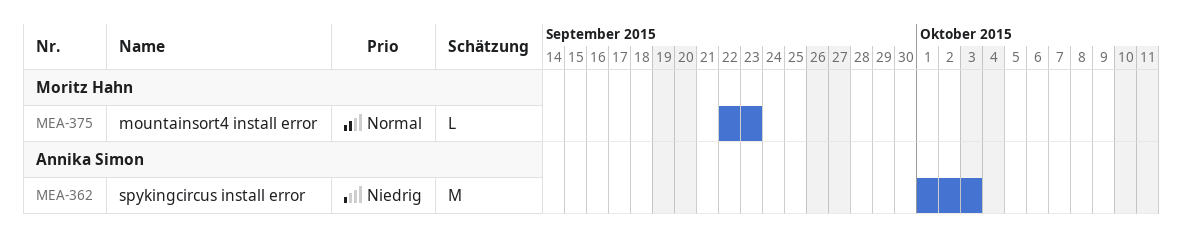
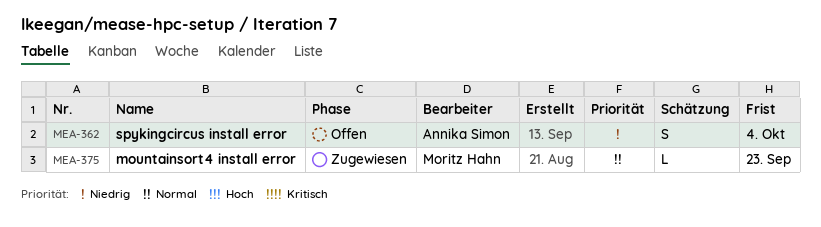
MEA-362, estimate: M -> S
MEA-362, due: Oct 3 -> Oct 4

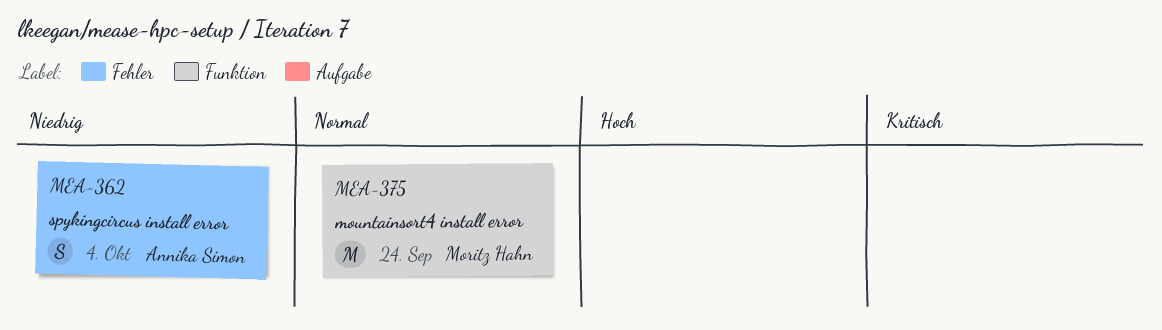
MEA-375, estimate: L -> M
MEA-375, due: Sep 23 -> Sep 24

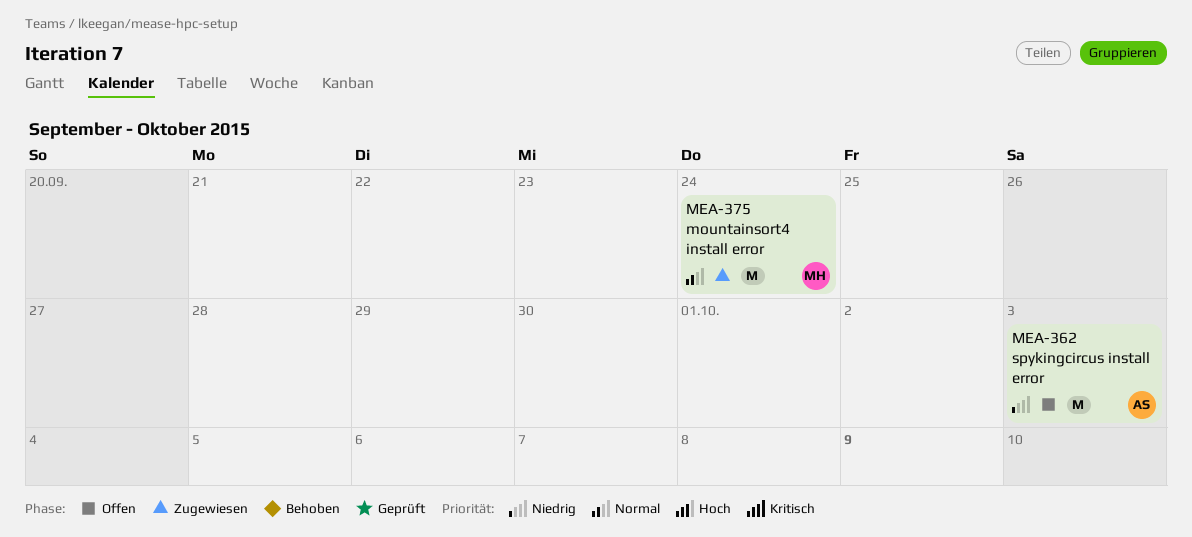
MEA-362, estimate: S -> M
MEA-362, due: Oct 4 -> Oct 3

